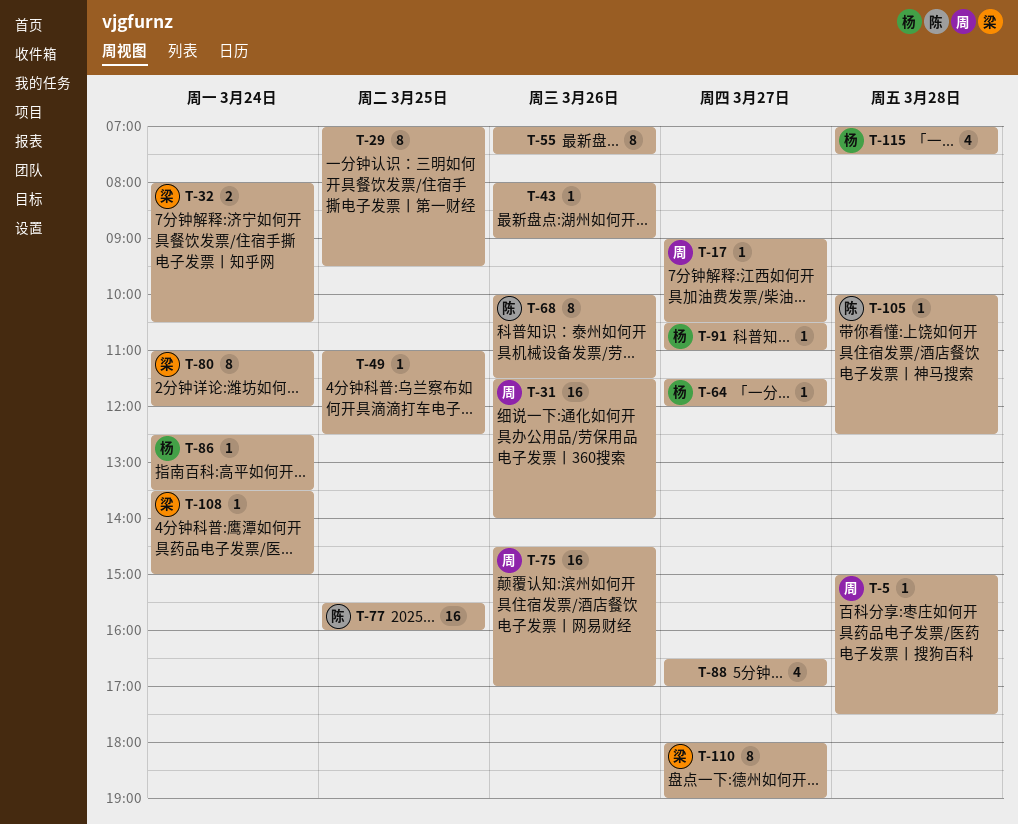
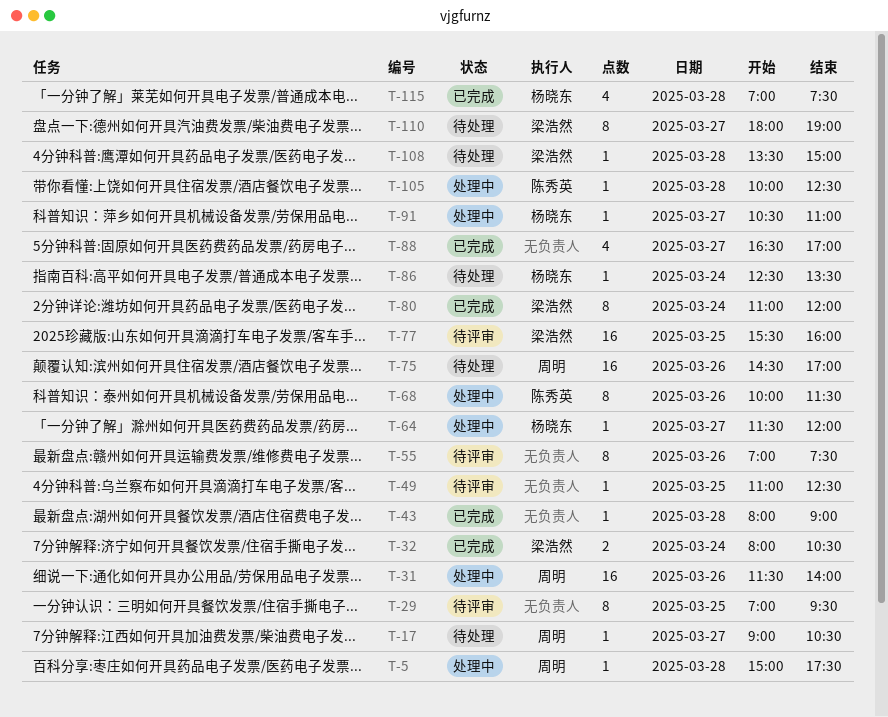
T-43, day: Mar 26 -> Mar 28
T-77, owner: 陈秀英 -> 梁浩然
T-108, day: Mar 24 -> Mar 28

